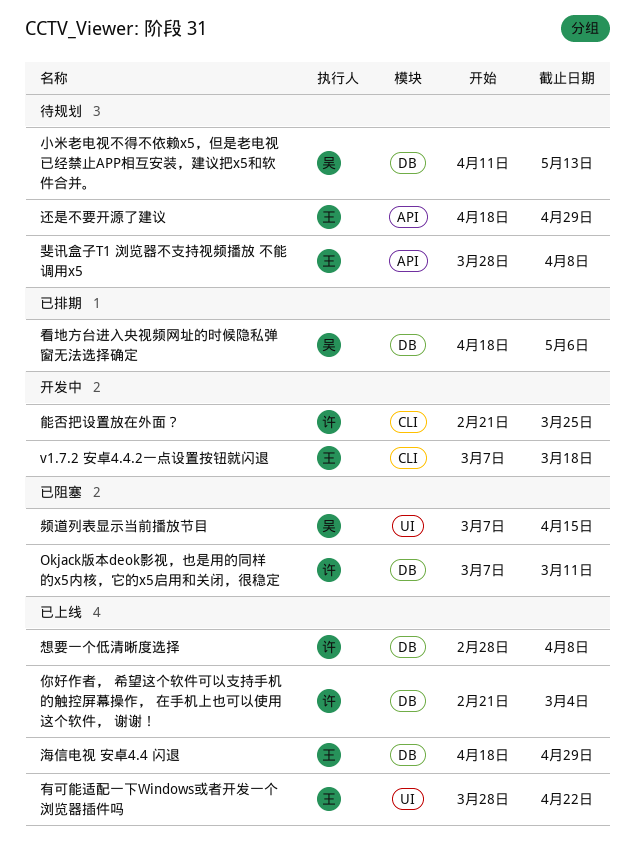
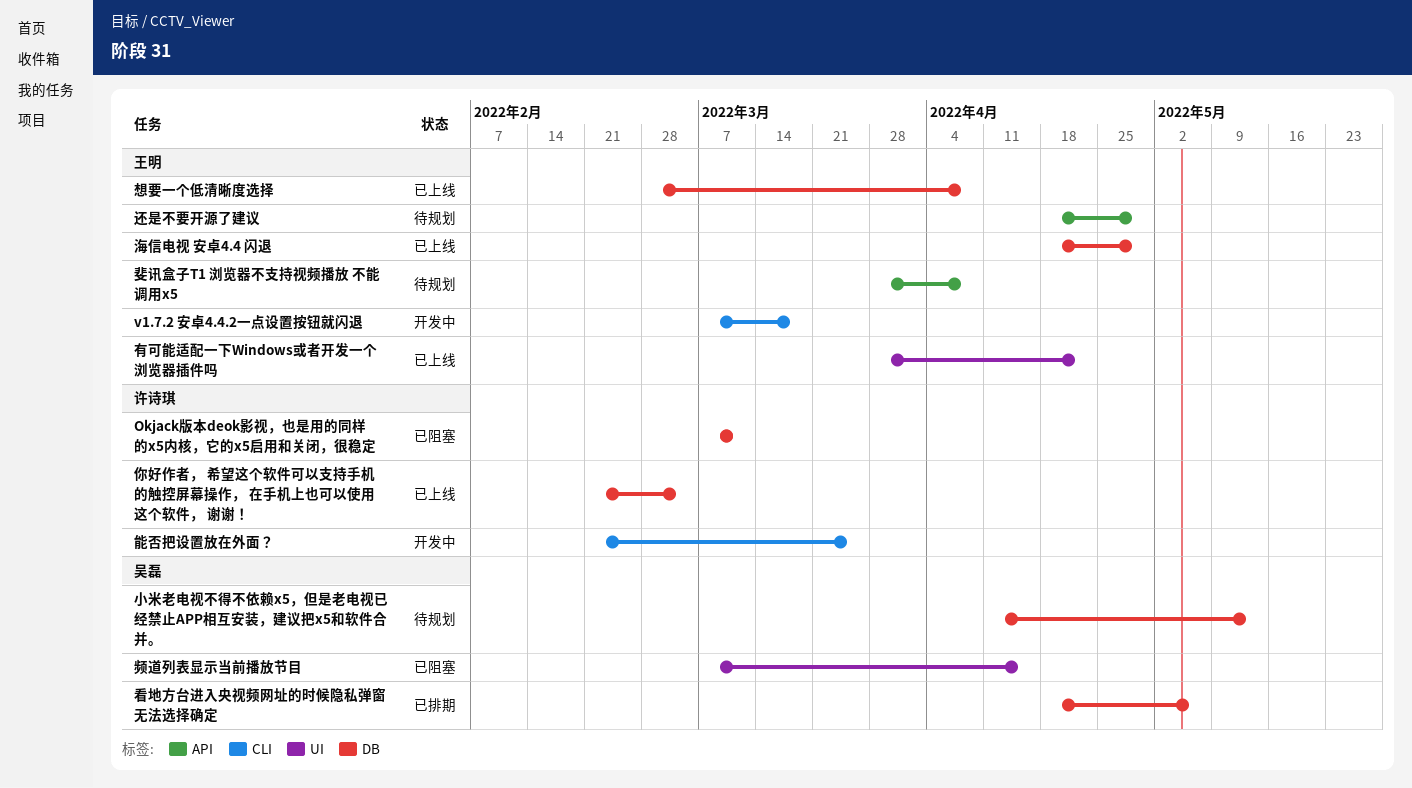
想要一个低清晰度选择, owner: 许诗琪 -> 王明

